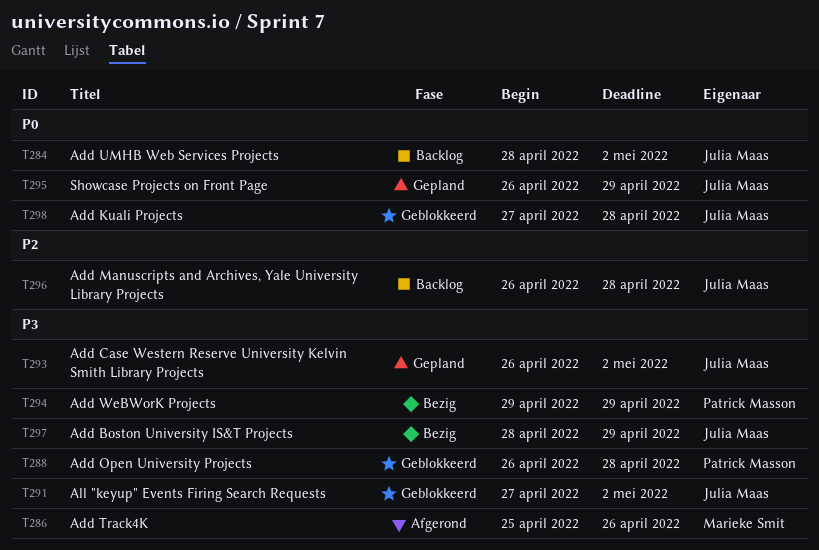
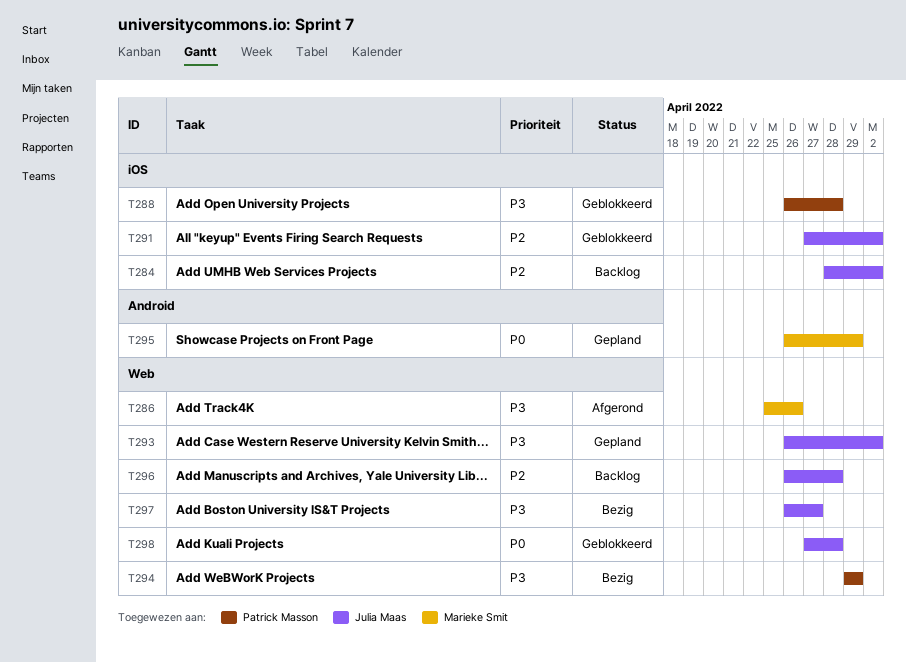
T284, priority: P0 -> P2
T291, priority: P3 -> P2
T295, owner: Julia Maas -> Marieke Smit
T297, start: Apr 28 -> Apr 26
T297, due: Apr 29 -> Apr 27

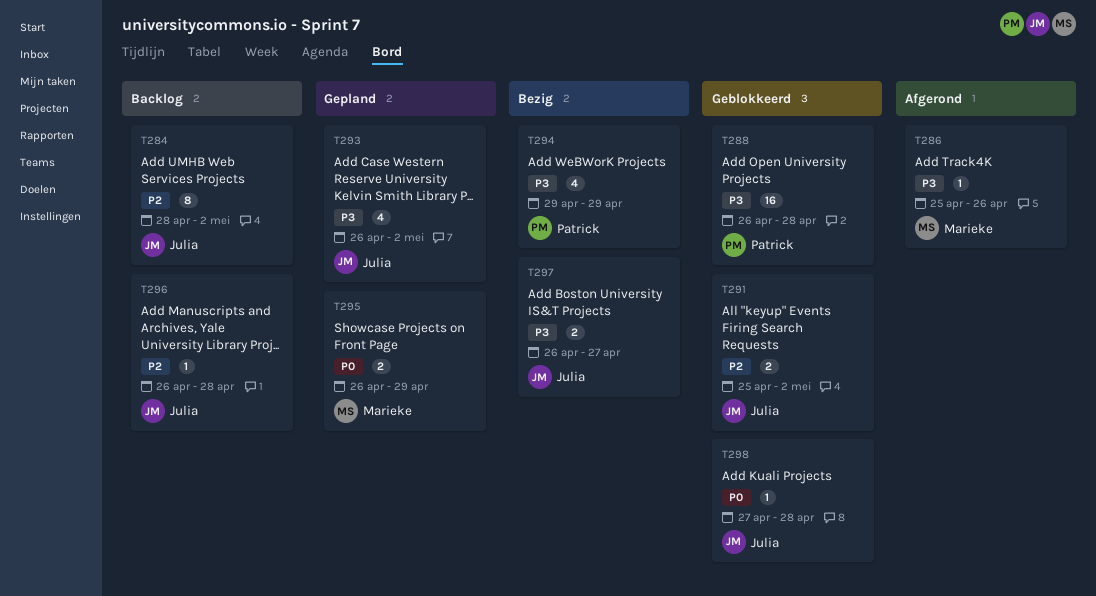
T291, start: Apr 27 -> Apr 25

